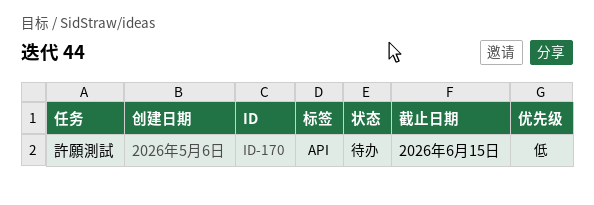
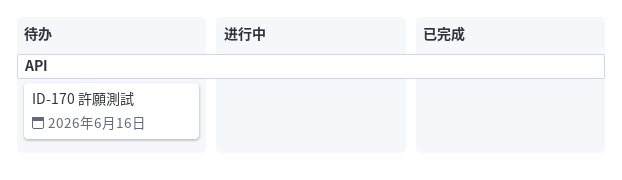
ID-170, due: Jun 15 -> Jun 16

